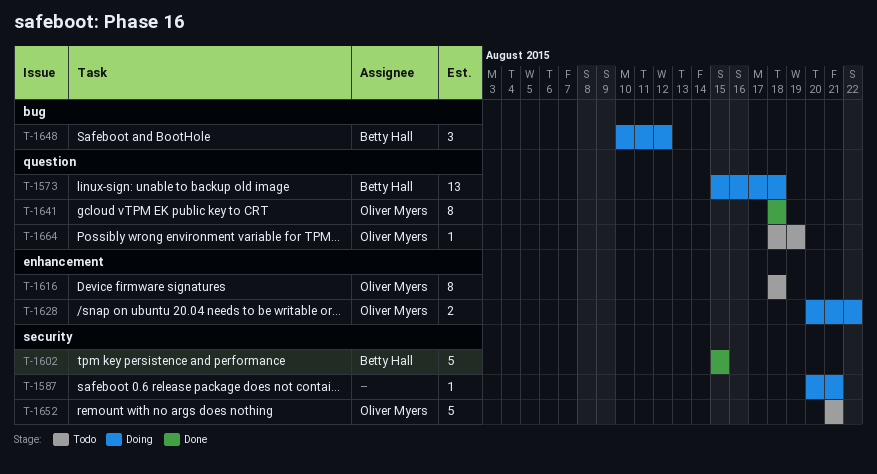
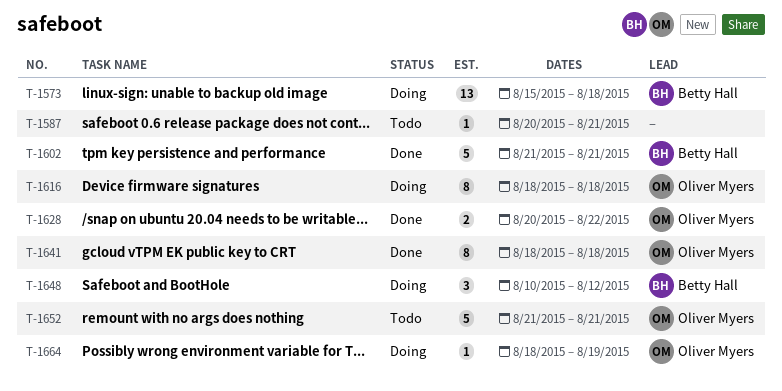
T-1587, status: Doing -> Todo
T-1602, start: Aug 15 -> Aug 21
T-1602, due: Aug 15 -> Aug 21
T-1616, status: Todo -> Doing
T-1628, status: Doing -> Done
T-1664, status: Todo -> Doing

